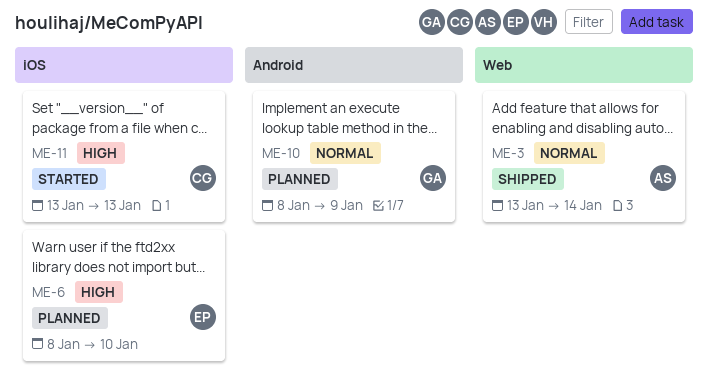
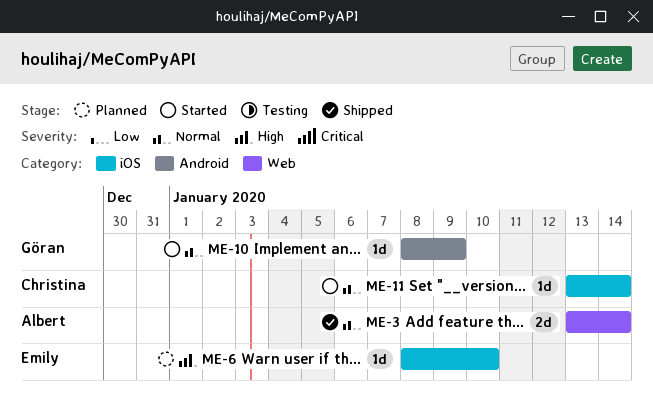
ME-10, status: Planned -> Started
ME-11, priority: High -> Normal
ME-11, due: Jan 13 -> Jan 14

